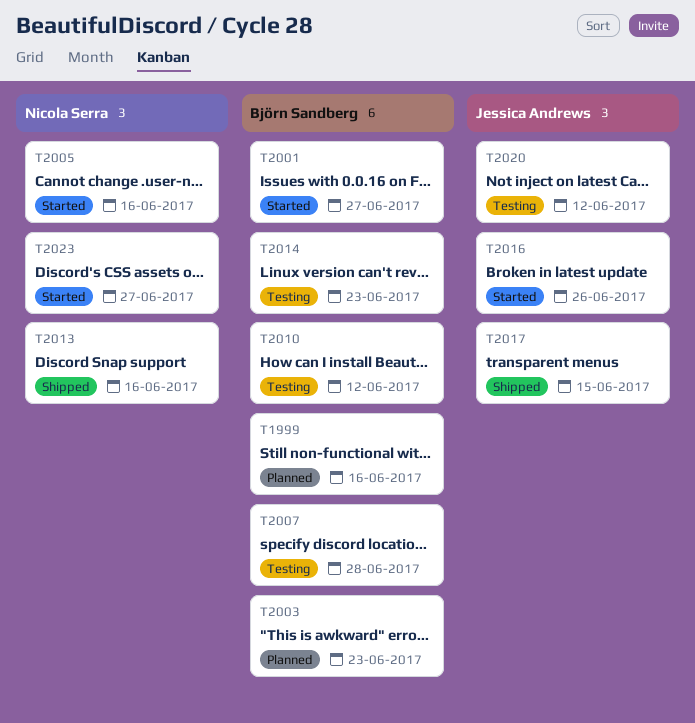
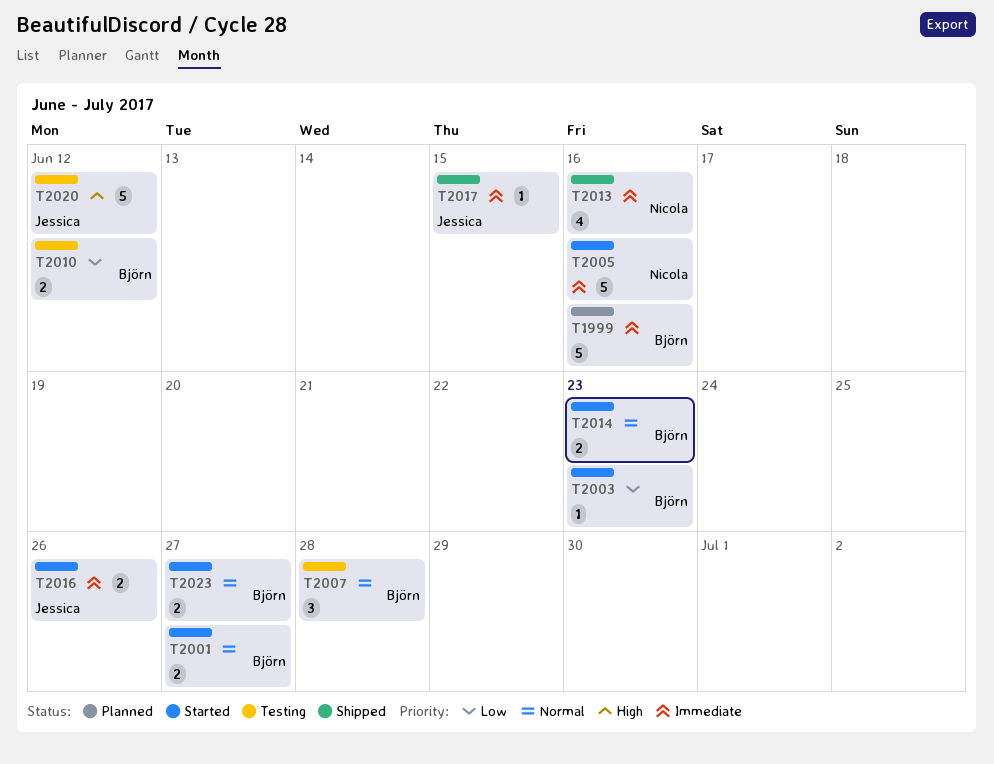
T2003, status: Planned -> Started
T2014, status: Testing -> Started
T2023, owner: Nicola Serra -> Björn Sandberg

